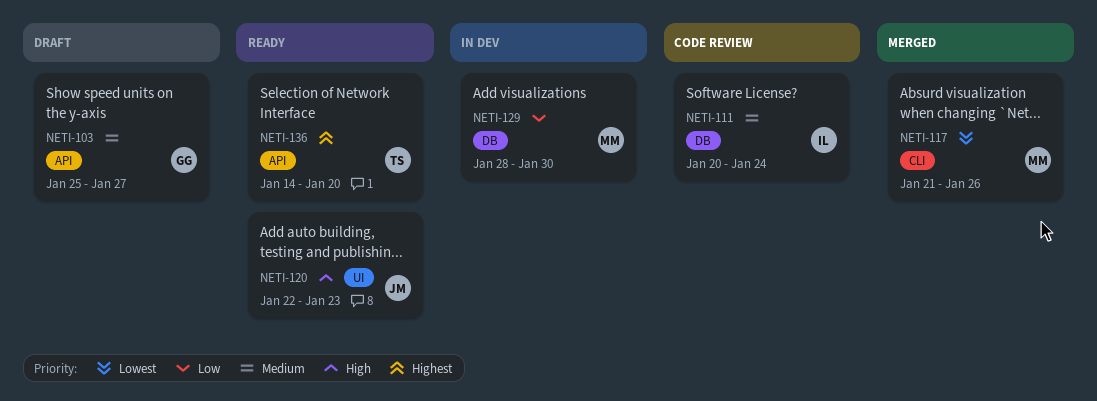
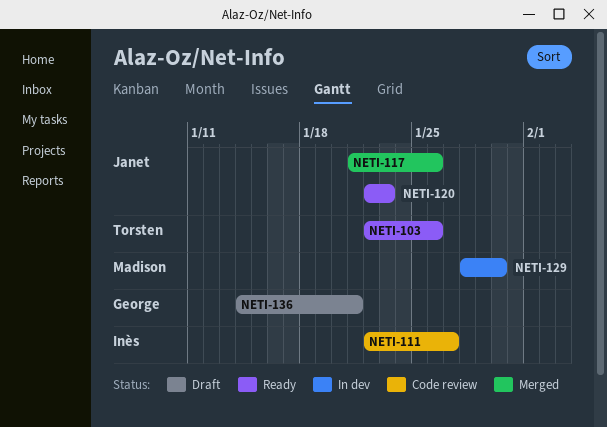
NETI-103, status: Draft -> Ready
NETI-103, owner: George -> Torsten
NETI-103, start: Jan 25 -> Jan 22
NETI-103, due: Jan 27 -> Jan 26
NETI-111, start: Jan 20 -> Jan 22
NETI-111, due: Jan 24 -> Jan 27
NETI-117, owner: Madison -> Janet
NETI-136, status: Ready -> Draft
NETI-136, owner: Torsten -> George
NETI-136, due: Jan 20 -> Jan 21

